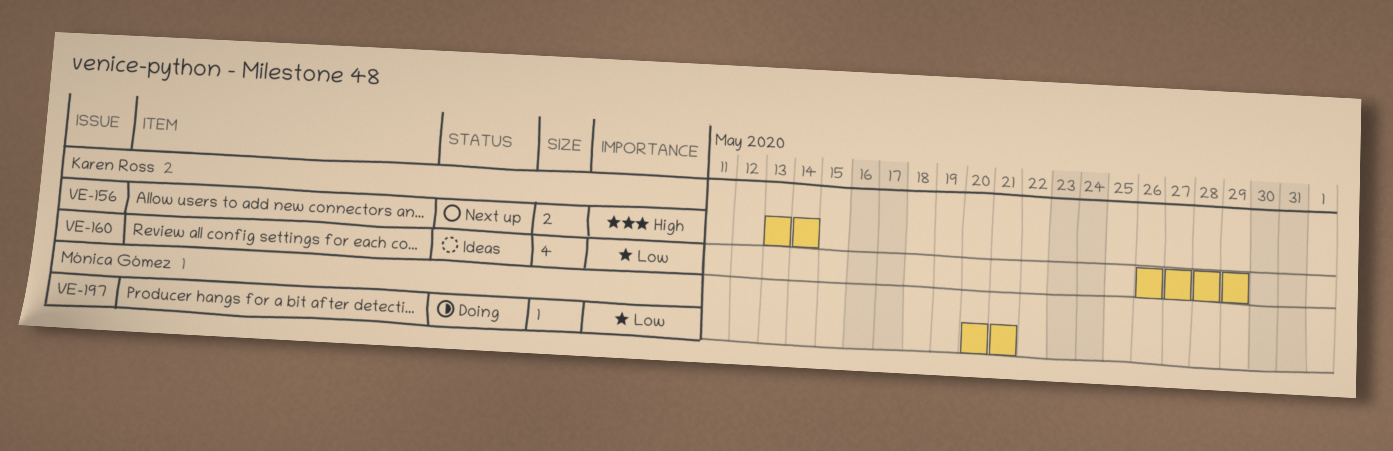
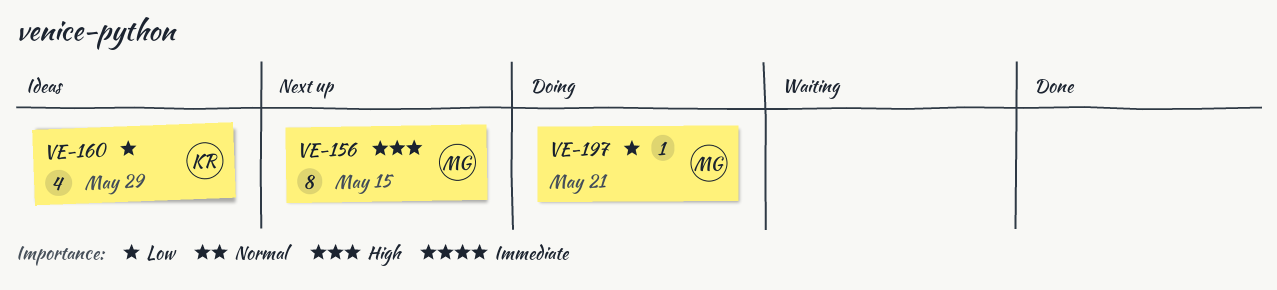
VE-156, owner: Karen Ross -> Mónica Gómez
VE-156, estimate: 2 -> 8
VE-156, due: May 14 -> May 15

